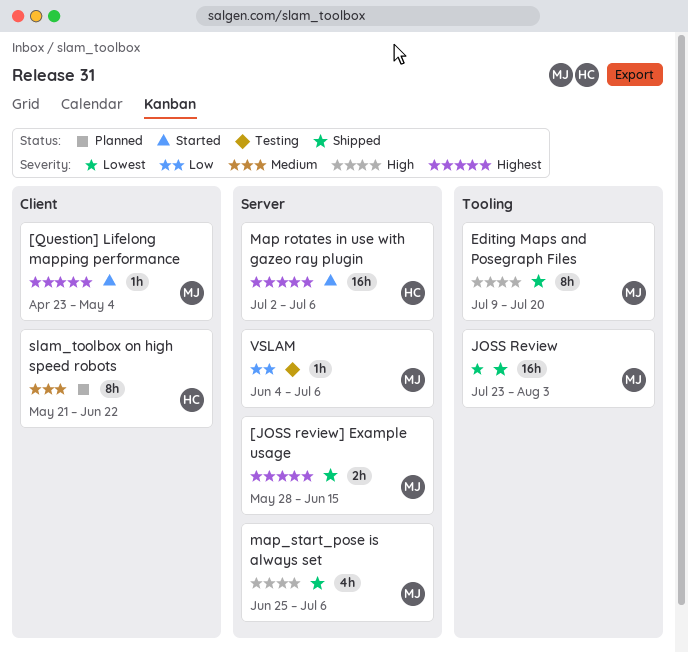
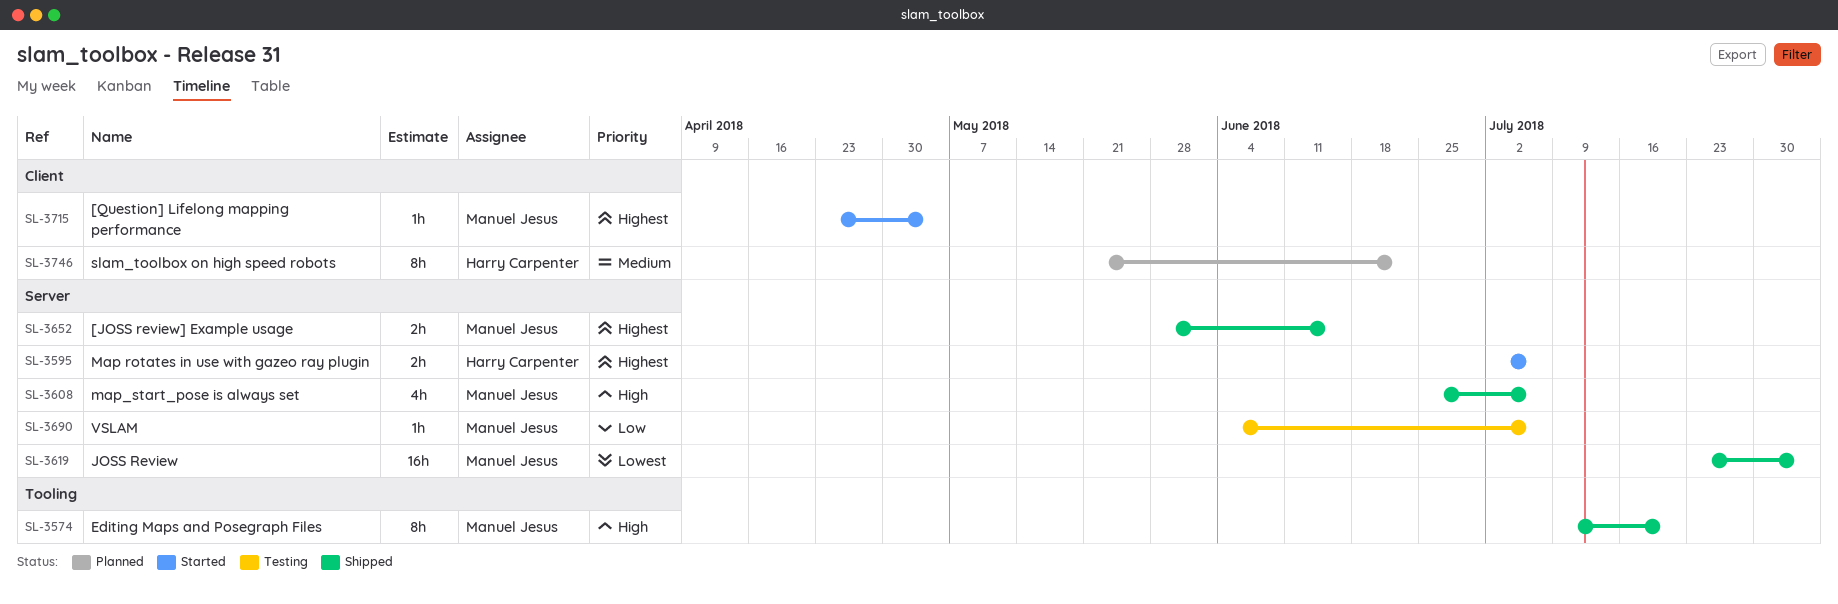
JOSS Review, label: Tooling -> Server
Map rotates in use with gazeo ray plugin, estimate: 16h -> 2h

